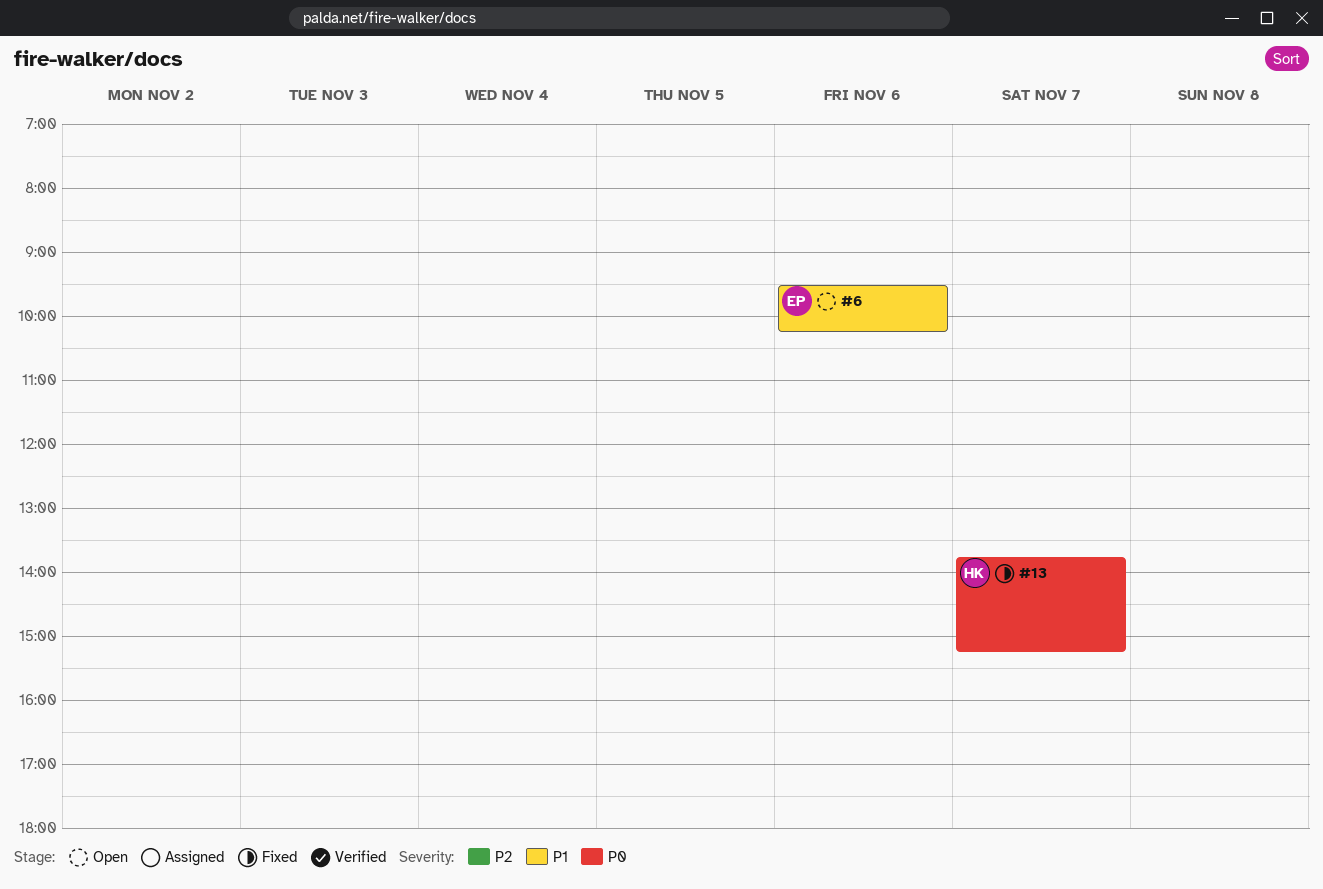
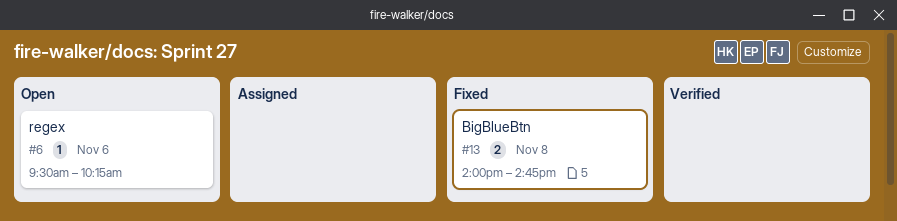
#13, day: Nov 7 -> Nov 8
#13, begins: 13:45 -> 14:00
#13, ends: 15:15 -> 14:45

